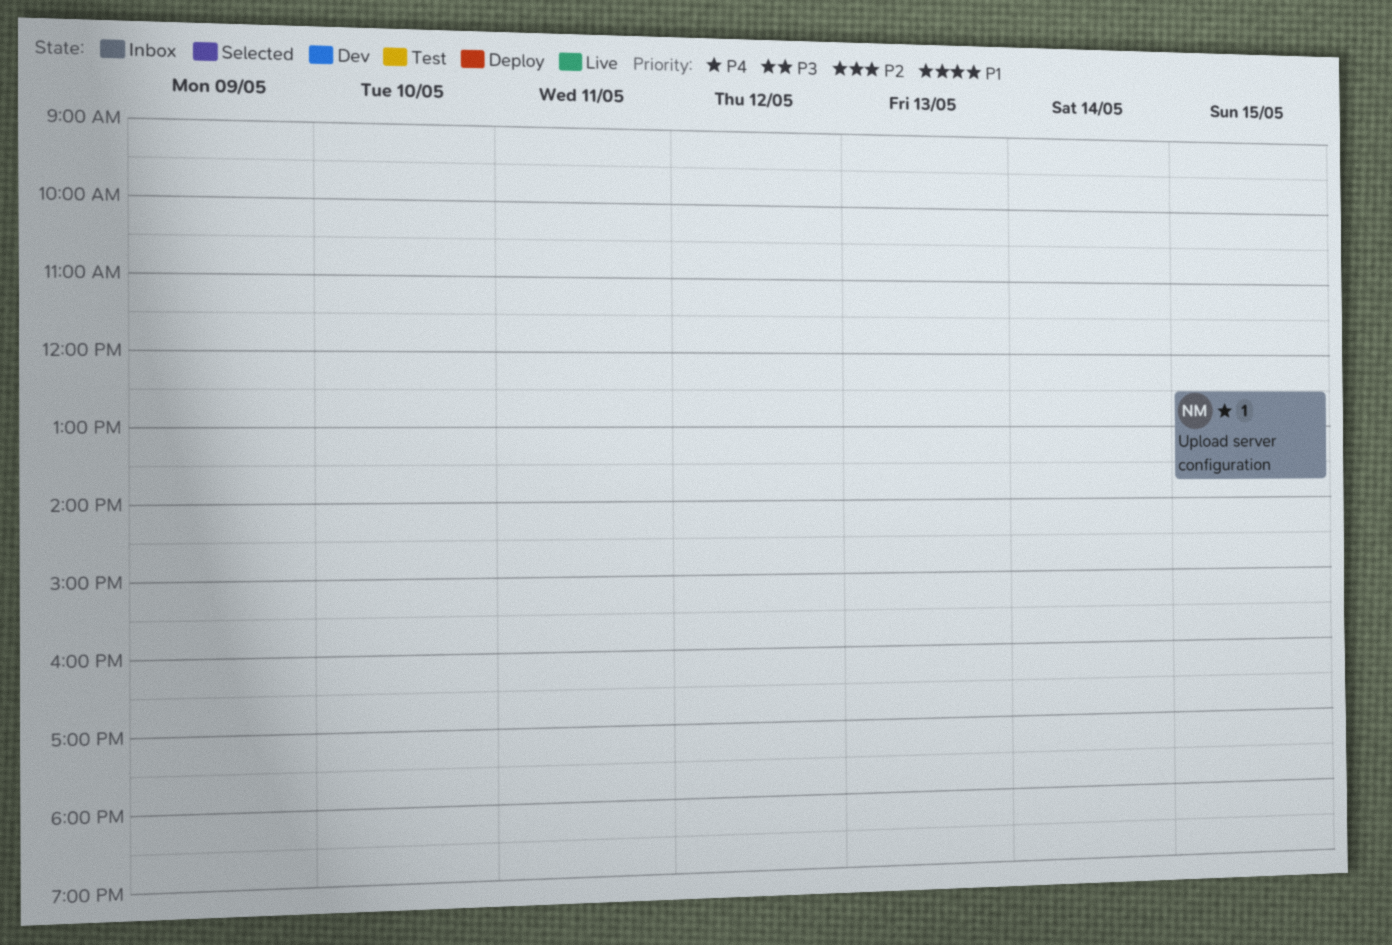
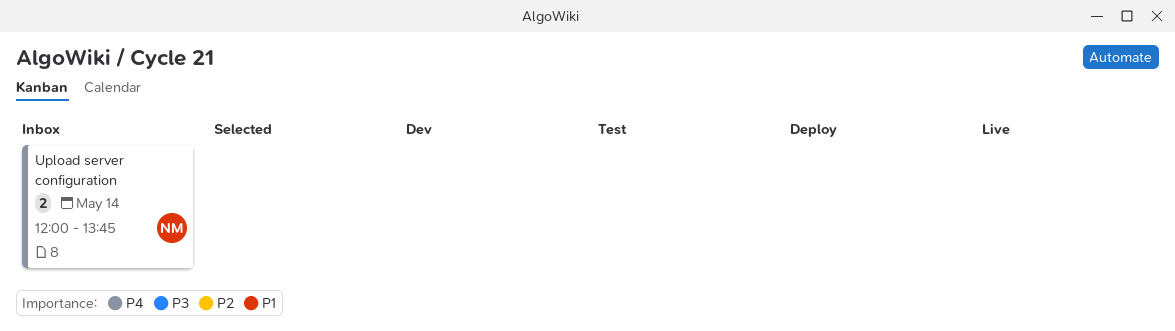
Upload server configuration, estimate: 1 -> 2
Upload server configuration, day: May 15 -> May 14
Upload server configuration, begins: 12:30 -> 12:00

